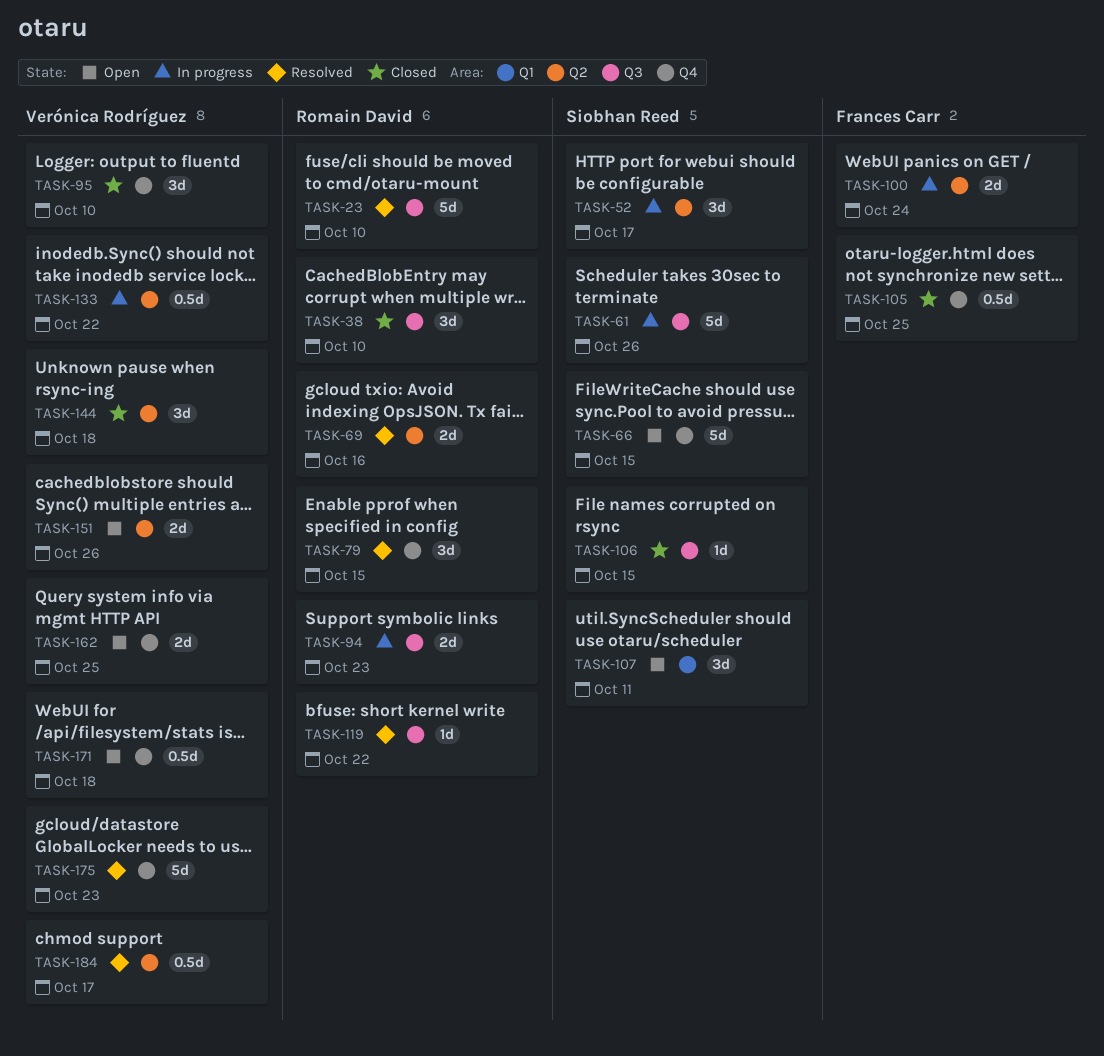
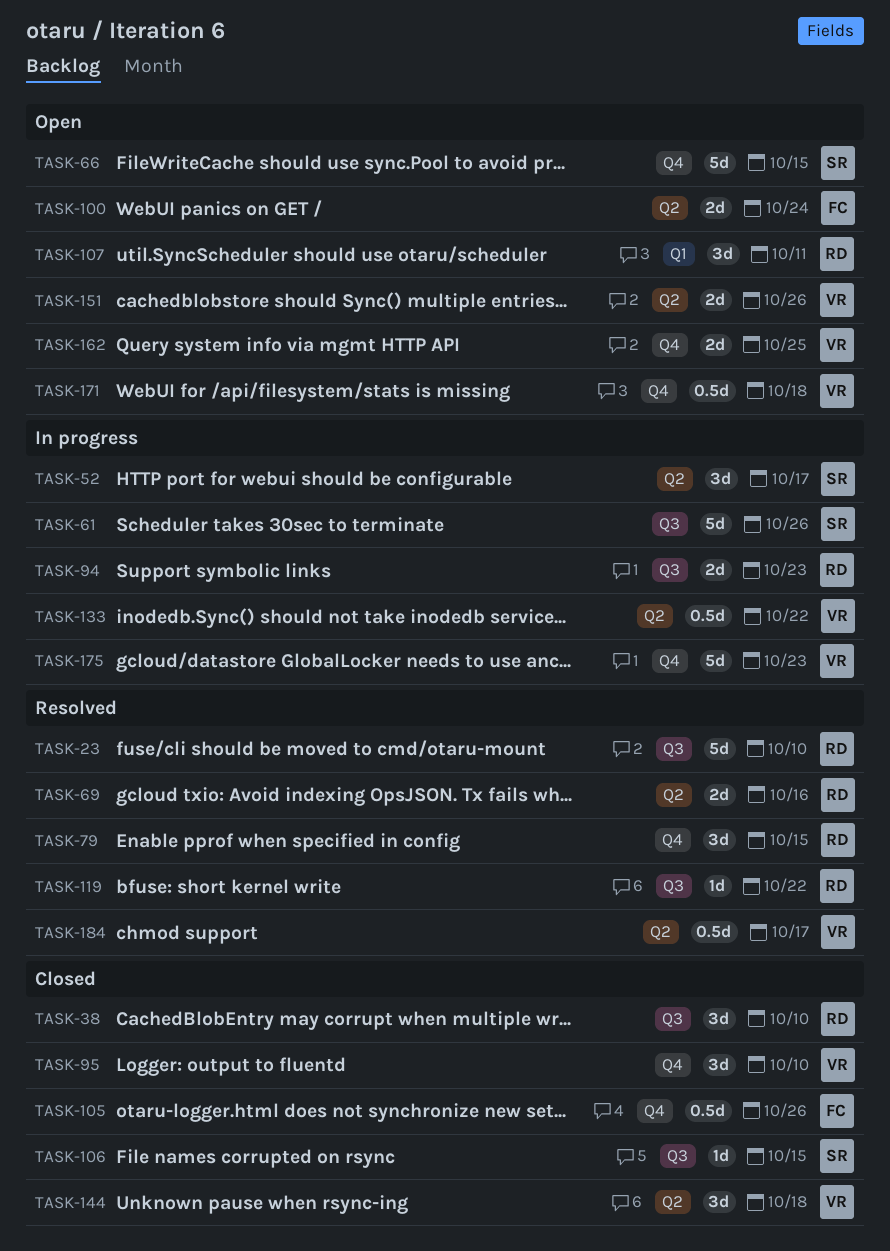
TASK-100, status: In progress -> Open
TASK-105, due: Oct 25 -> Oct 26
TASK-107, owner: Siobhan Reed -> Romain David
TASK-175, status: Resolved -> In progress

